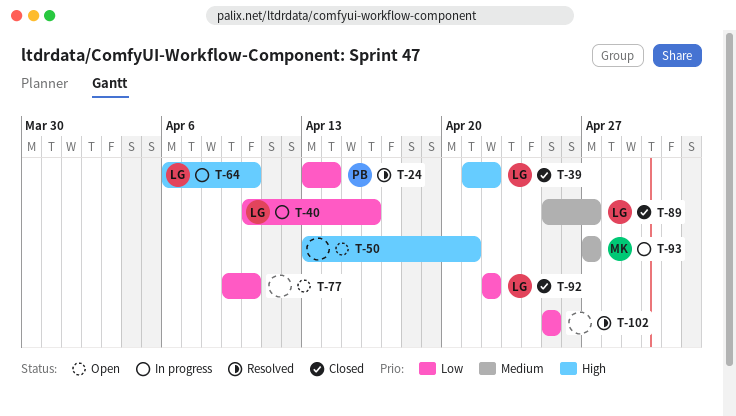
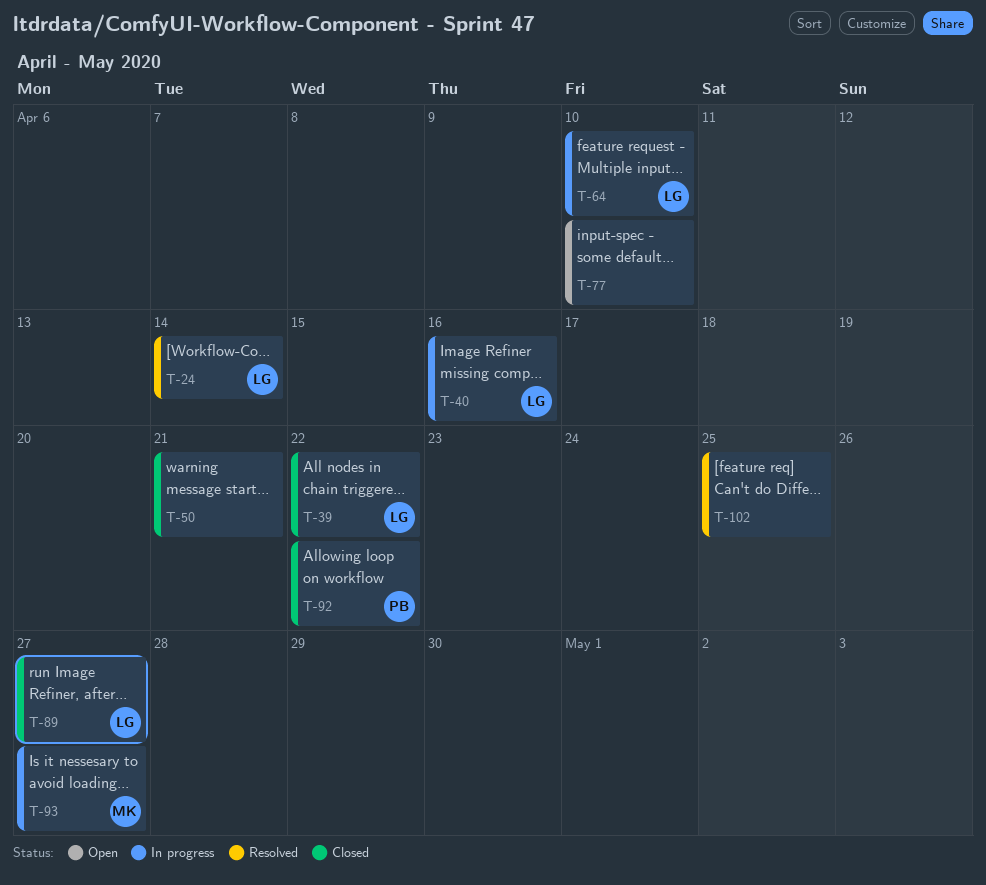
T-24, owner: PB -> LG
T-50, status: Open -> Closed
T-92, owner: LG -> PB

